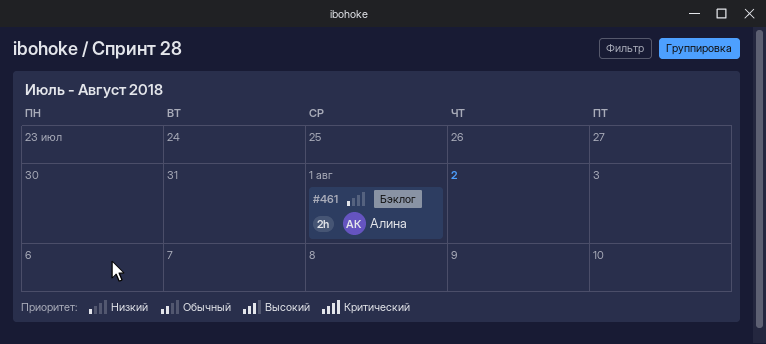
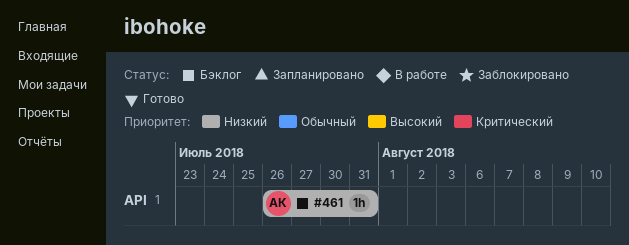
#461, estimate: 2h -> 1h
#461, due: Aug 1 -> Jul 31

